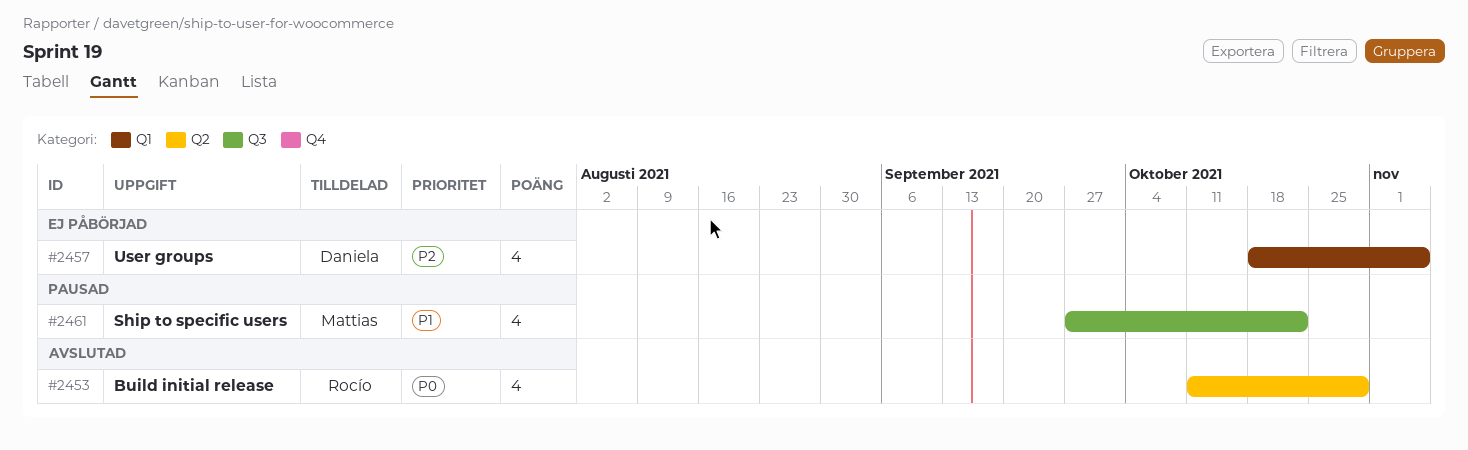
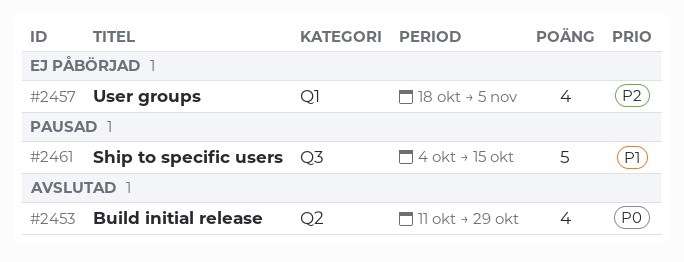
#2461, estimate: 4 -> 5
#2461, start: Sep 27 -> Oct 4
#2461, due: Oct 22 -> Oct 15

